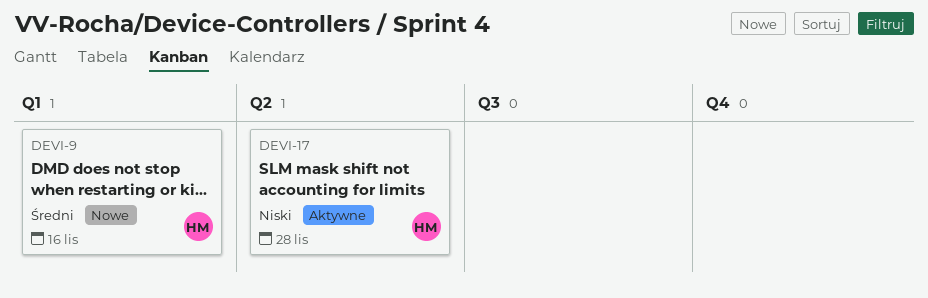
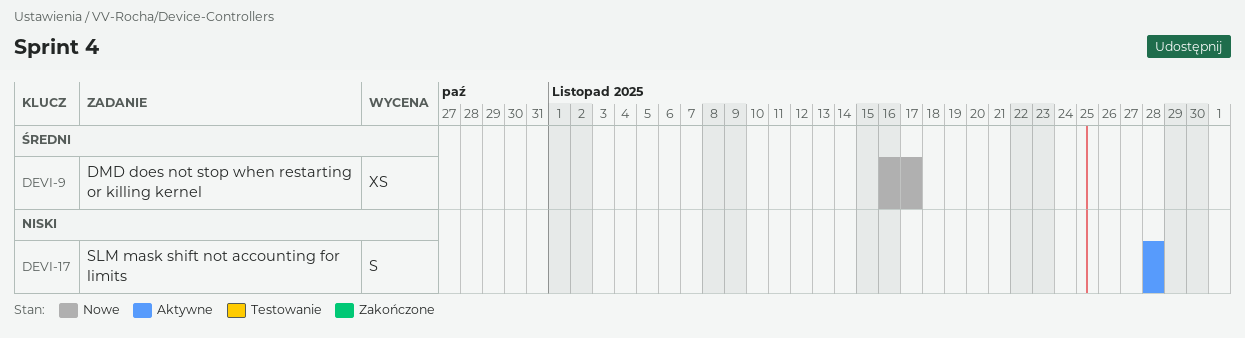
DEVI-9, due: Nov 16 -> Nov 17

